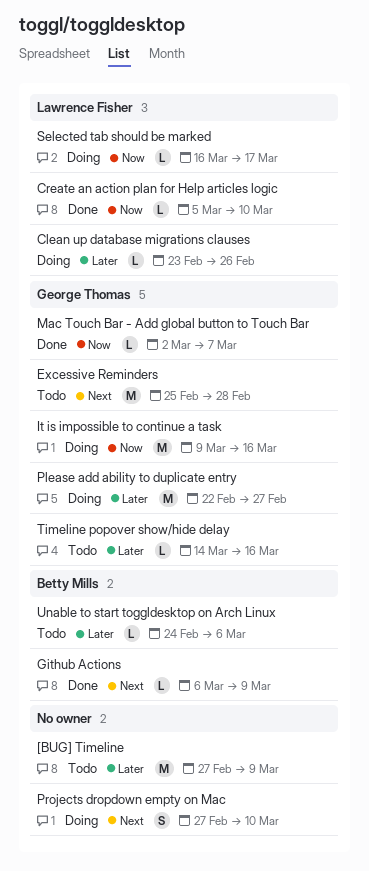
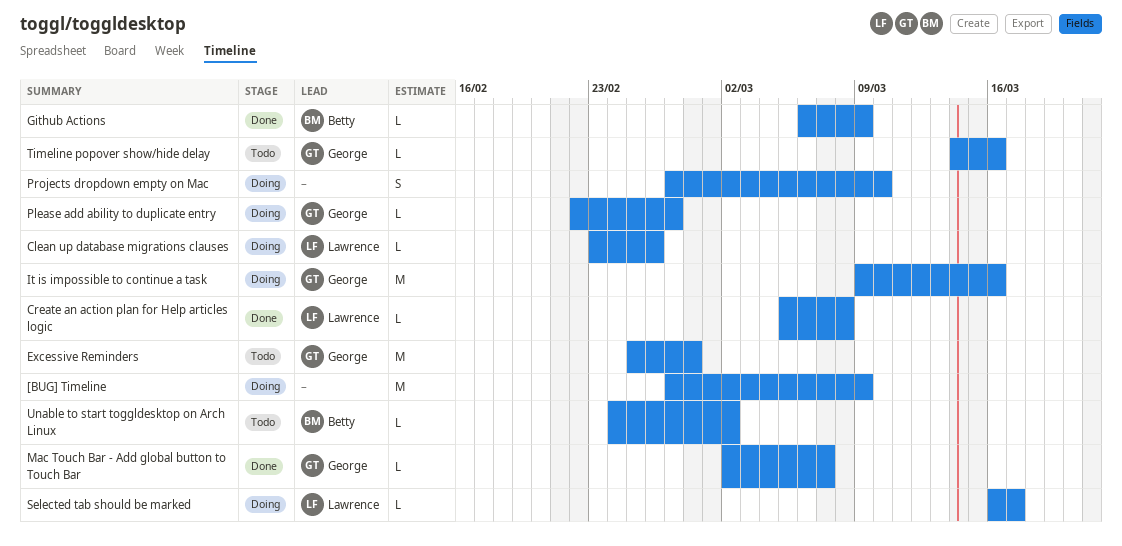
[BUG] Timeline, status: Todo -> Doing
Create an action plan for Help articles logic, due: Mar 10 -> Mar 8
Please add ability to duplicate entry, estimate: M -> L
Unable to start toggldesktop on Arch Linux, due: Mar 6 -> Mar 2

